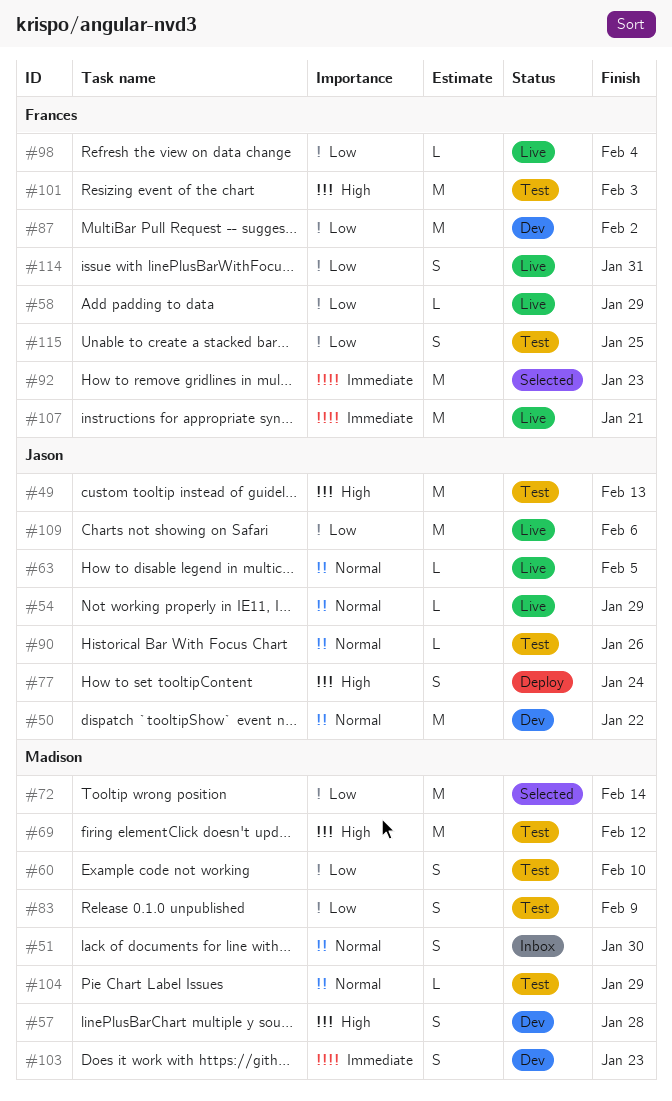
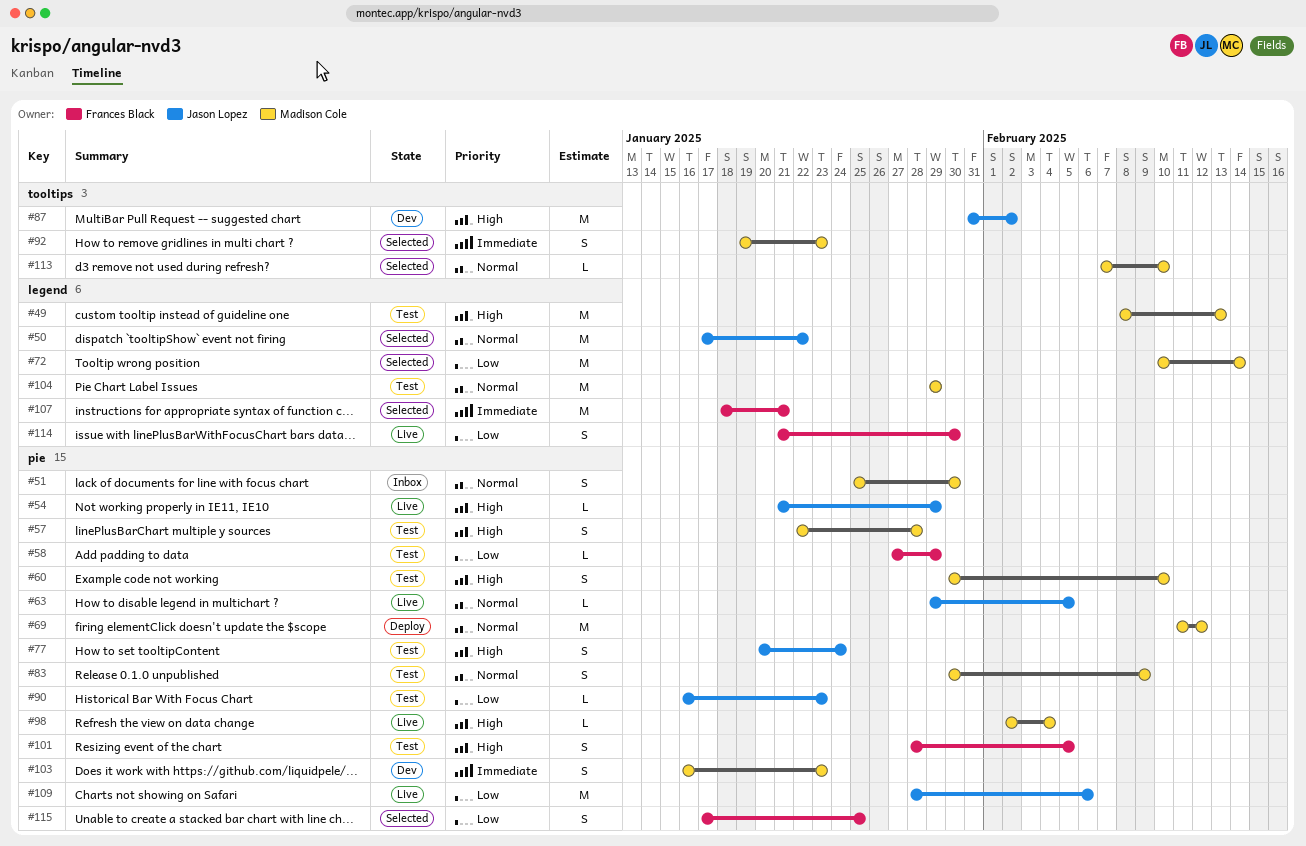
#49, owner: Jason Lopez -> Madison Cole
#50, status: Dev -> Selected
#54, priority: Normal -> High
#57, status: Dev -> Test
#58, status: Live -> Test
#60, priority: Low -> High
#69, status: Test -> Deploy
#69, priority: High -> Normal
#77, status: Deploy -> Test
#83, priority: Low -> Normal
#87, owner: Frances Black -> Jason Lopez
#87, priority: Low -> High
#90, priority: Normal -> Low
#90, due: Jan 26 -> Jan 23
#92, owner: Frances Black -> Madison Cole
#92, estimate: M -> S
#98, owner: Frances Black -> Madison Cole
#98, priority: Low -> High
#101, estimate: M -> S
#101, due: Feb 3 -> Feb 5
#104, estimate: L -> M
#107, status: Live -> Selected
#113: none -> present
#114, due: Jan 31 -> Jan 30
#115, status: Test -> Selected

